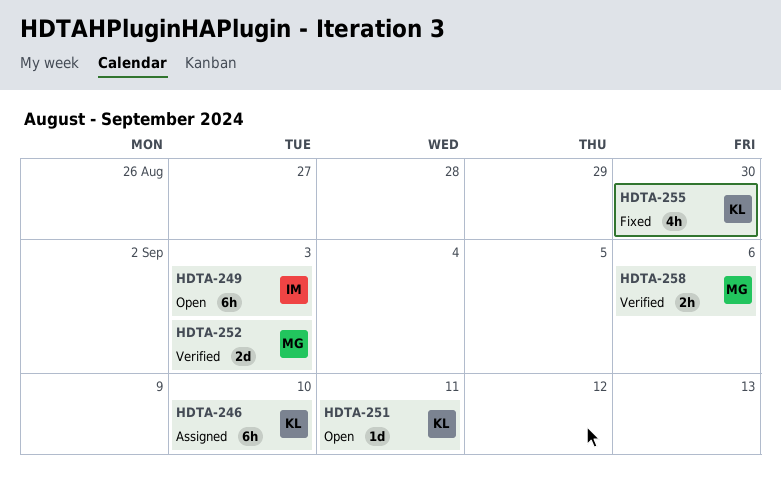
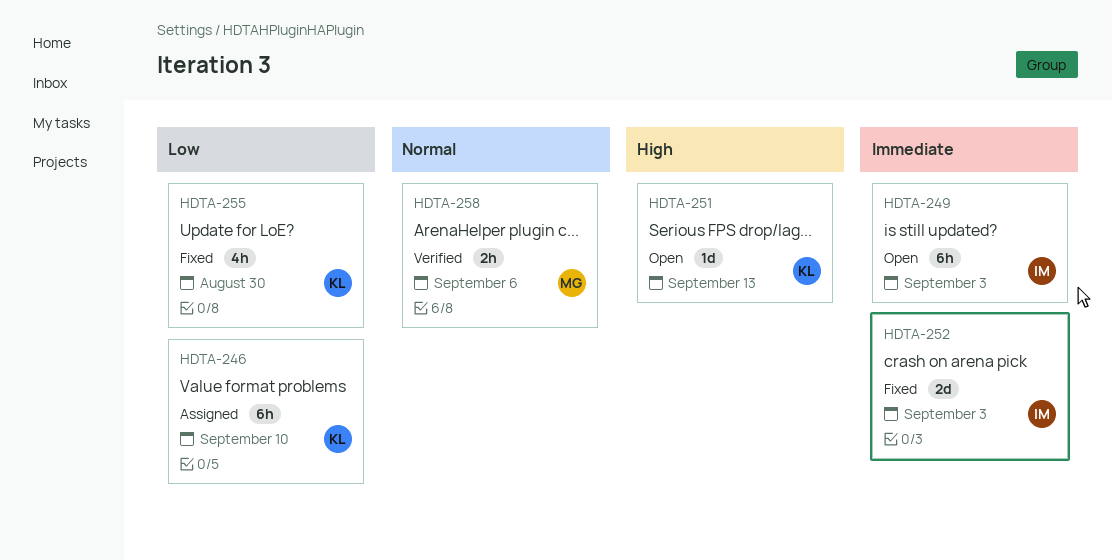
HDTA-251, due: Sep 11 -> Sep 13
HDTA-252, status: Verified -> Fixed
HDTA-252, owner: MG -> IM

